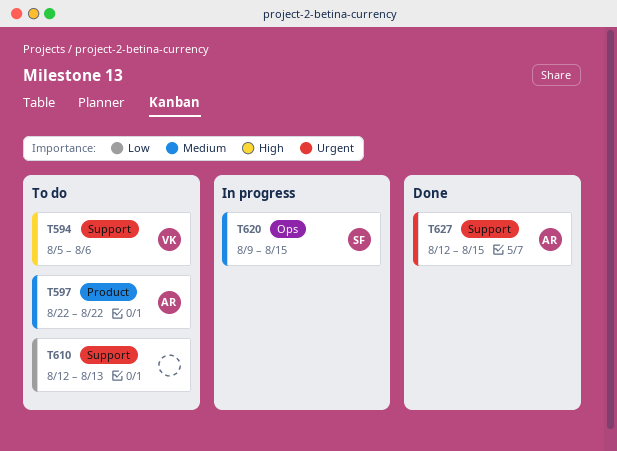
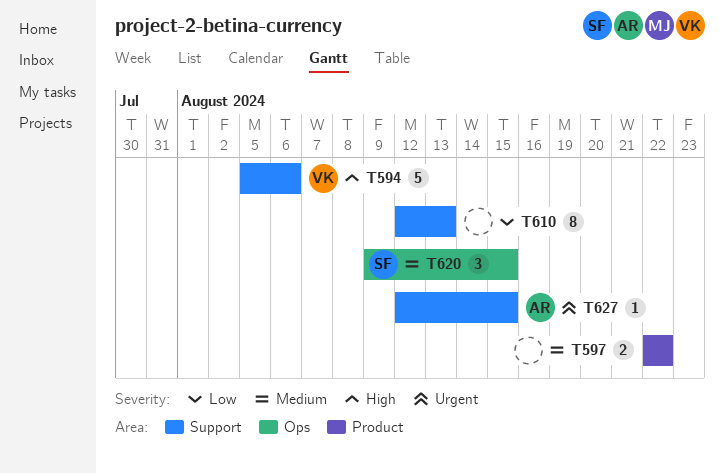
T597, owner: AR -> none

